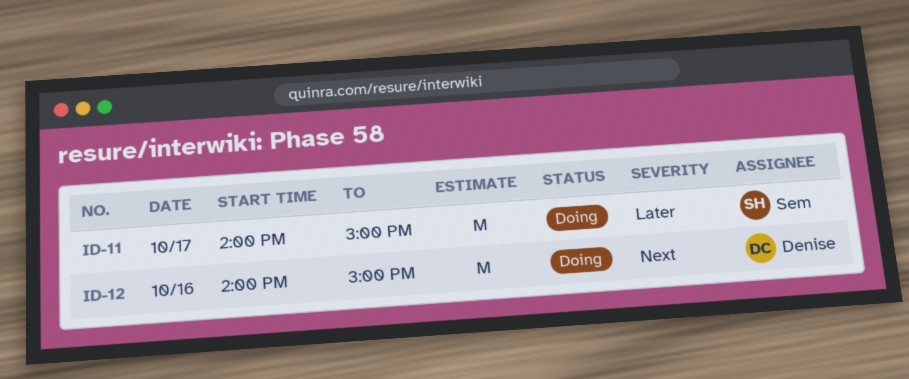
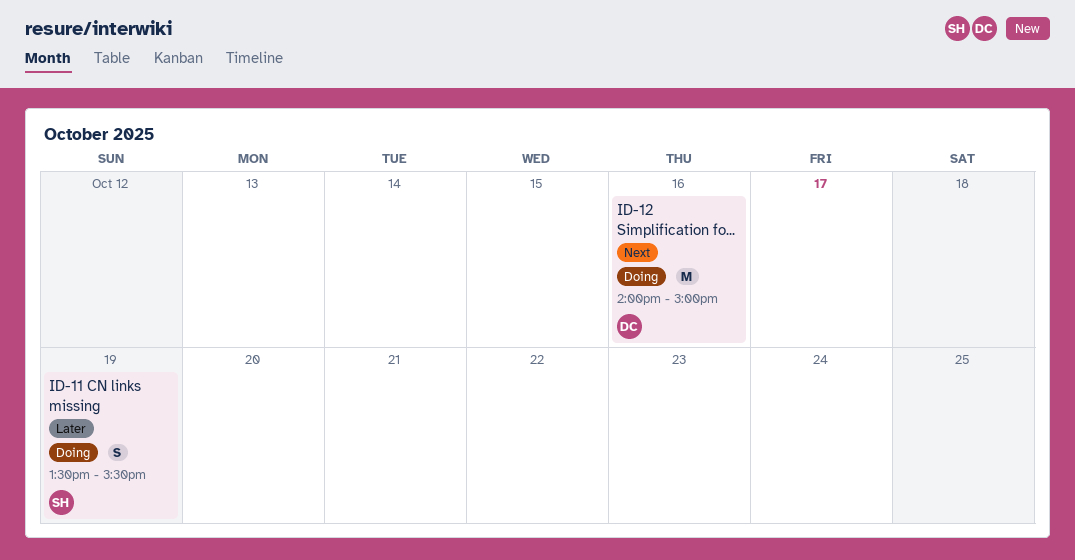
ID-11, estimate: M -> S
ID-11, day: Oct 17 -> Oct 19
ID-11, begins: 14:00 -> 13:30
ID-11, ends: 15:00 -> 15:30

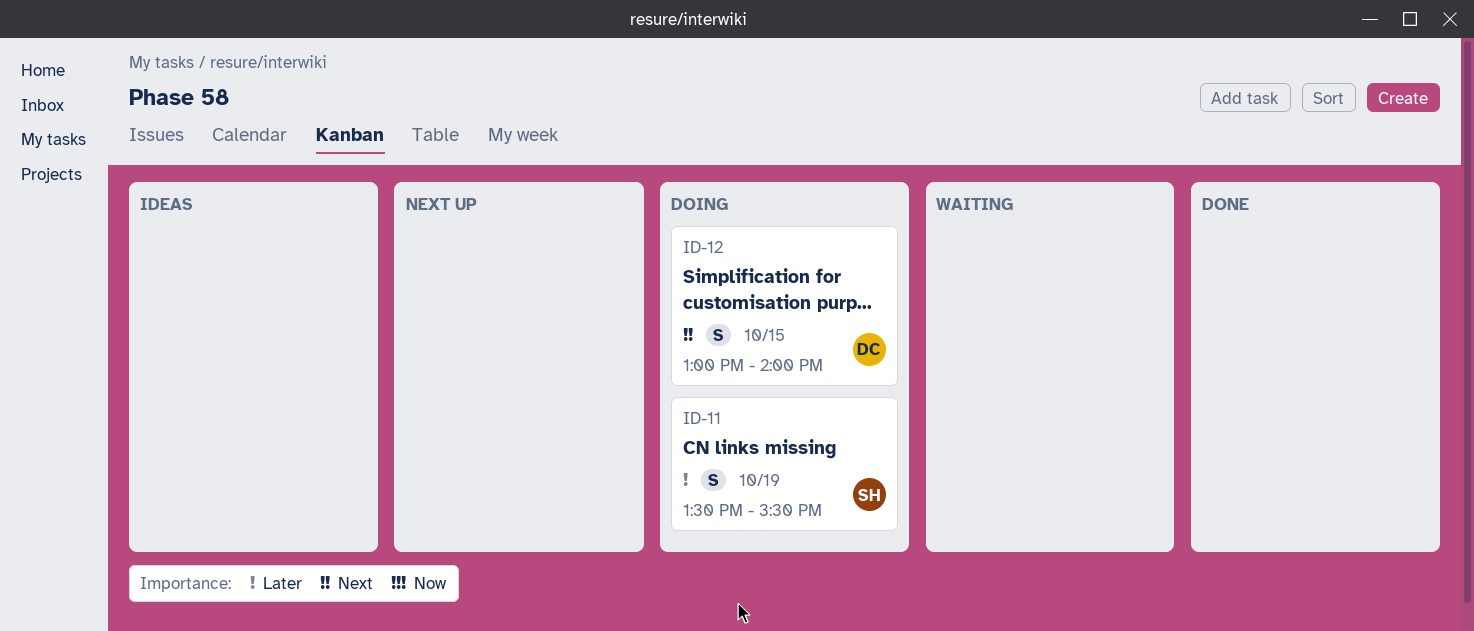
ID-12, estimate: M -> S
ID-12, day: Oct 16 -> Oct 15
ID-12, begins: 14:00 -> 13:00
ID-12, ends: 15:00 -> 14:00

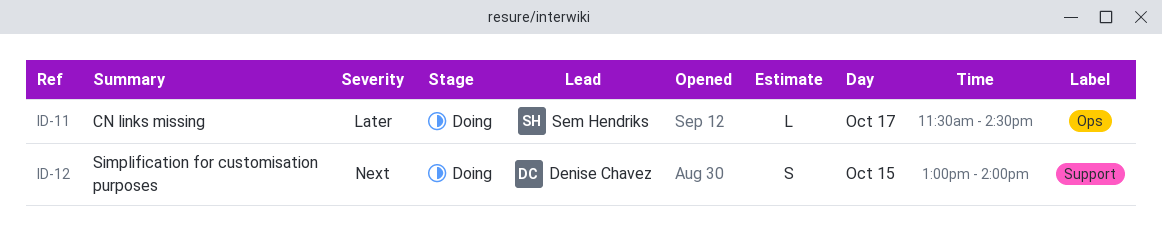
ID-11, estimate: S -> L
ID-11, day: Oct 19 -> Oct 17
ID-11, begins: 13:30 -> 11:30
ID-11, ends: 15:30 -> 14:30

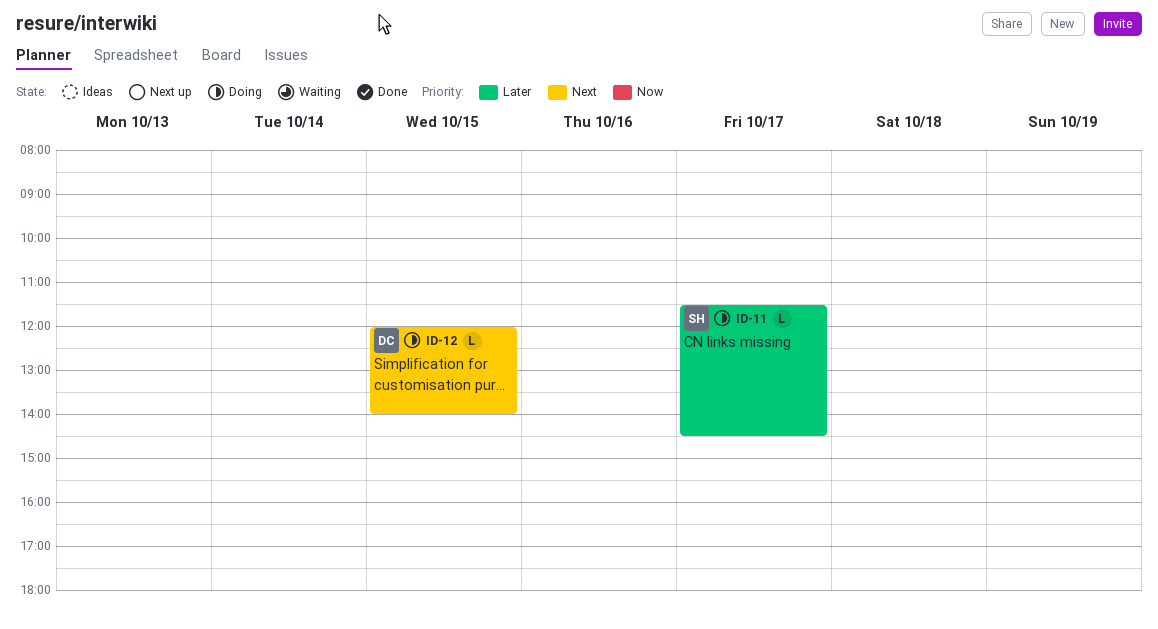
ID-12, estimate: S -> L
ID-12, begins: 13:00 -> 12:00

